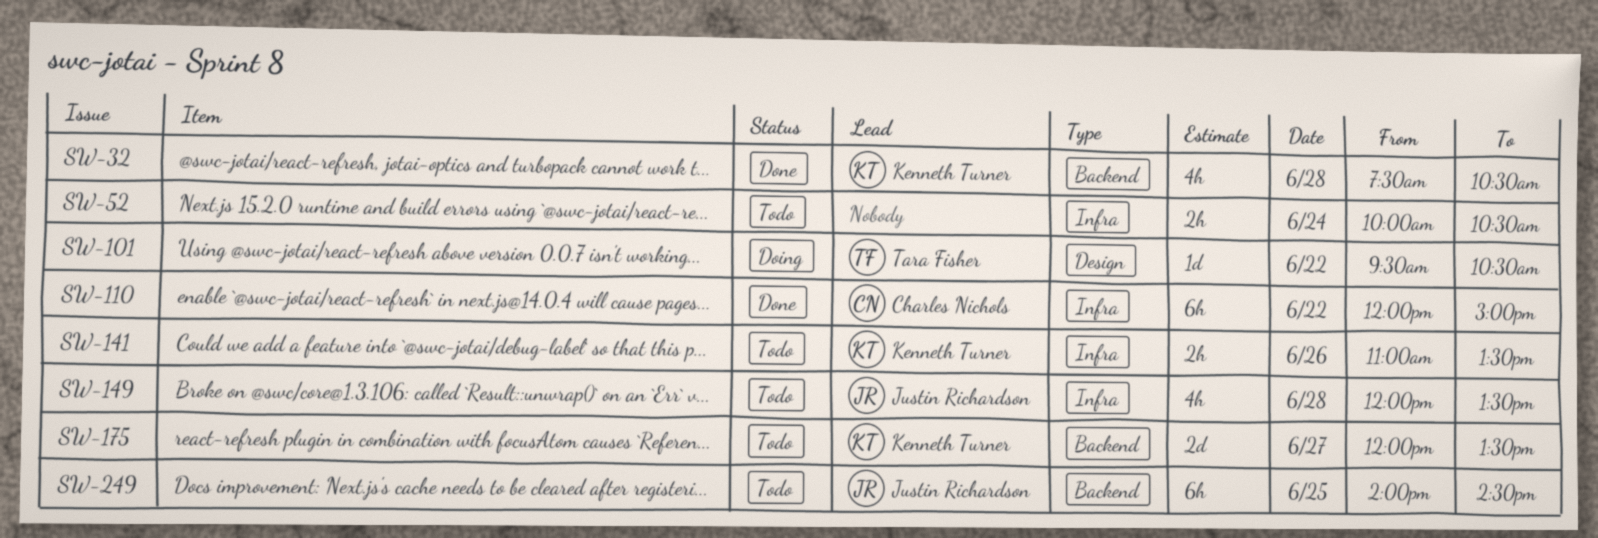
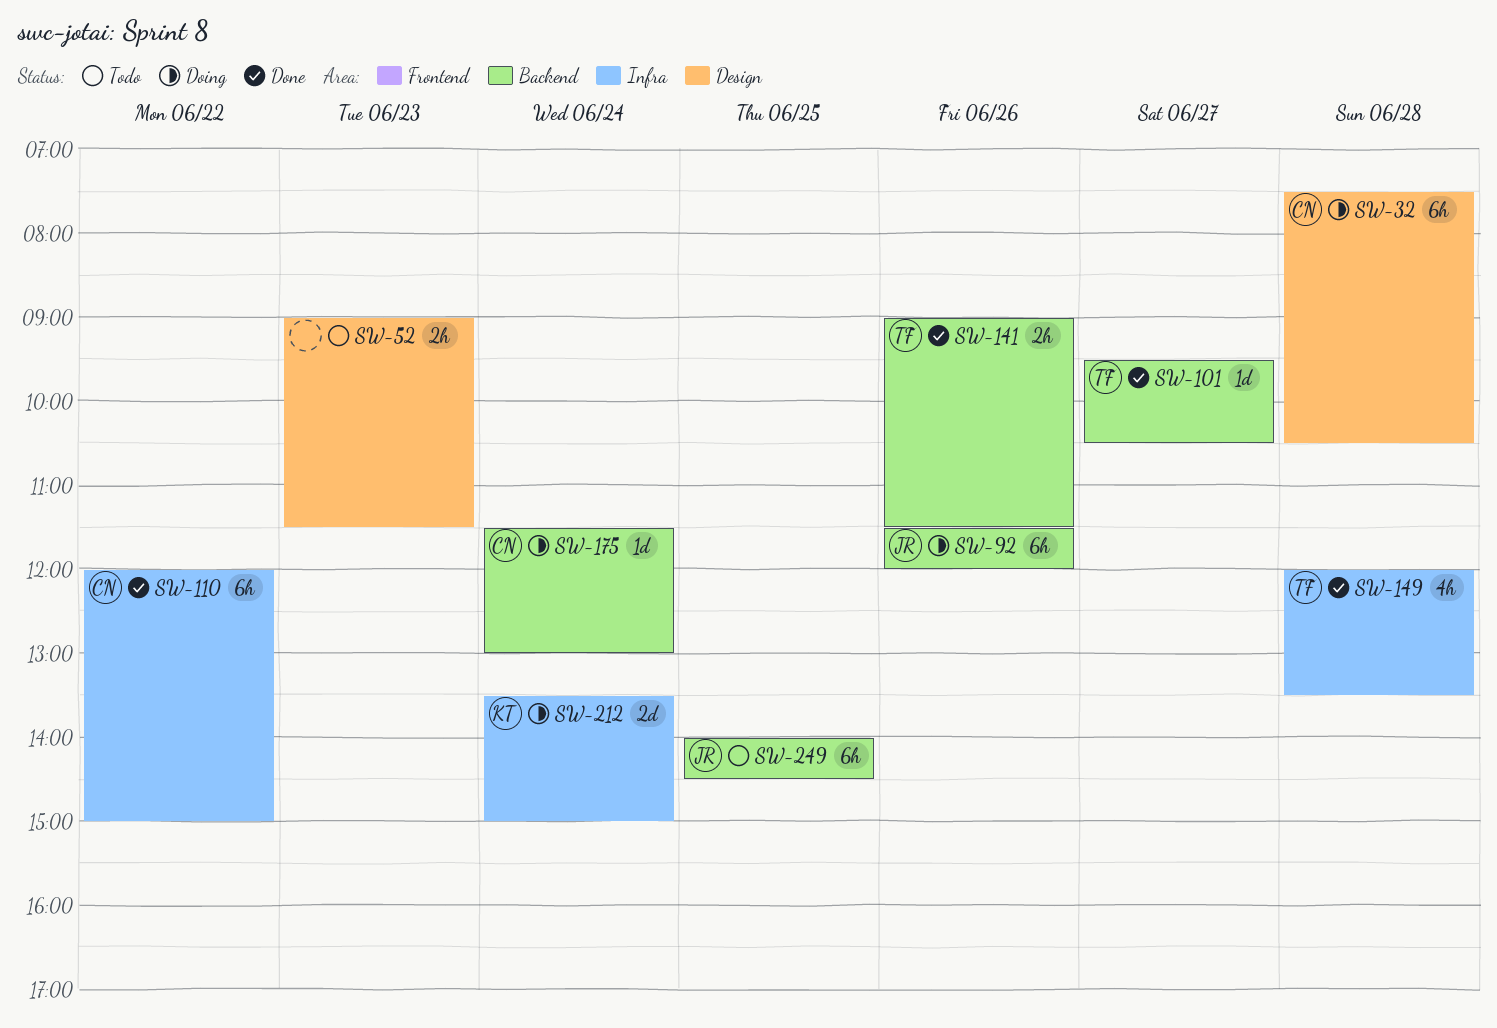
SW-32, status: Done -> Doing
SW-32, owner: Kenneth Turner -> Charles Nichols
SW-32, label: Backend -> Design
SW-32, estimate: 4h -> 6h
SW-52, label: Infra -> Design
SW-52, day: Jun 24 -> Jun 23
SW-52, begins: 10:00 -> 09:00
SW-52, ends: 10:30 -> 11:30
SW-92: none -> present
SW-101, status: Doing -> Done
SW-101, label: Design -> Backend
SW-101, day: Jun 22 -> Jun 27
SW-141, status: Todo -> Done
SW-141, owner: Kenneth Turner -> Tara Fisher
SW-141, label: Infra -> Backend
SW-141, begins: 11:00 -> 09:00
SW-141, ends: 13:30 -> 11:30
SW-149, status: Todo -> Done
SW-149, owner: Justin Richardson -> Tara Fisher
SW-175, status: Todo -> Doing
SW-175, owner: Kenneth Turner -> Charles Nichols
SW-175, estimate: 2d -> 1d
SW-175, day: Jun 27 -> Jun 24
SW-175, begins: 12:00 -> 11:30
SW-175, ends: 13:30 -> 13:00
SW-212: none -> present

